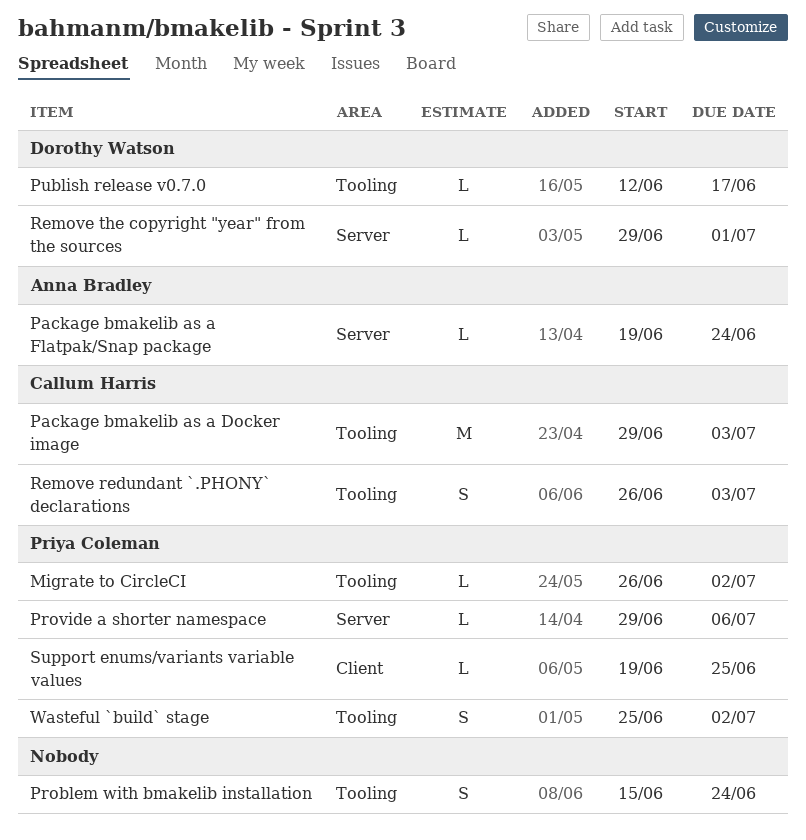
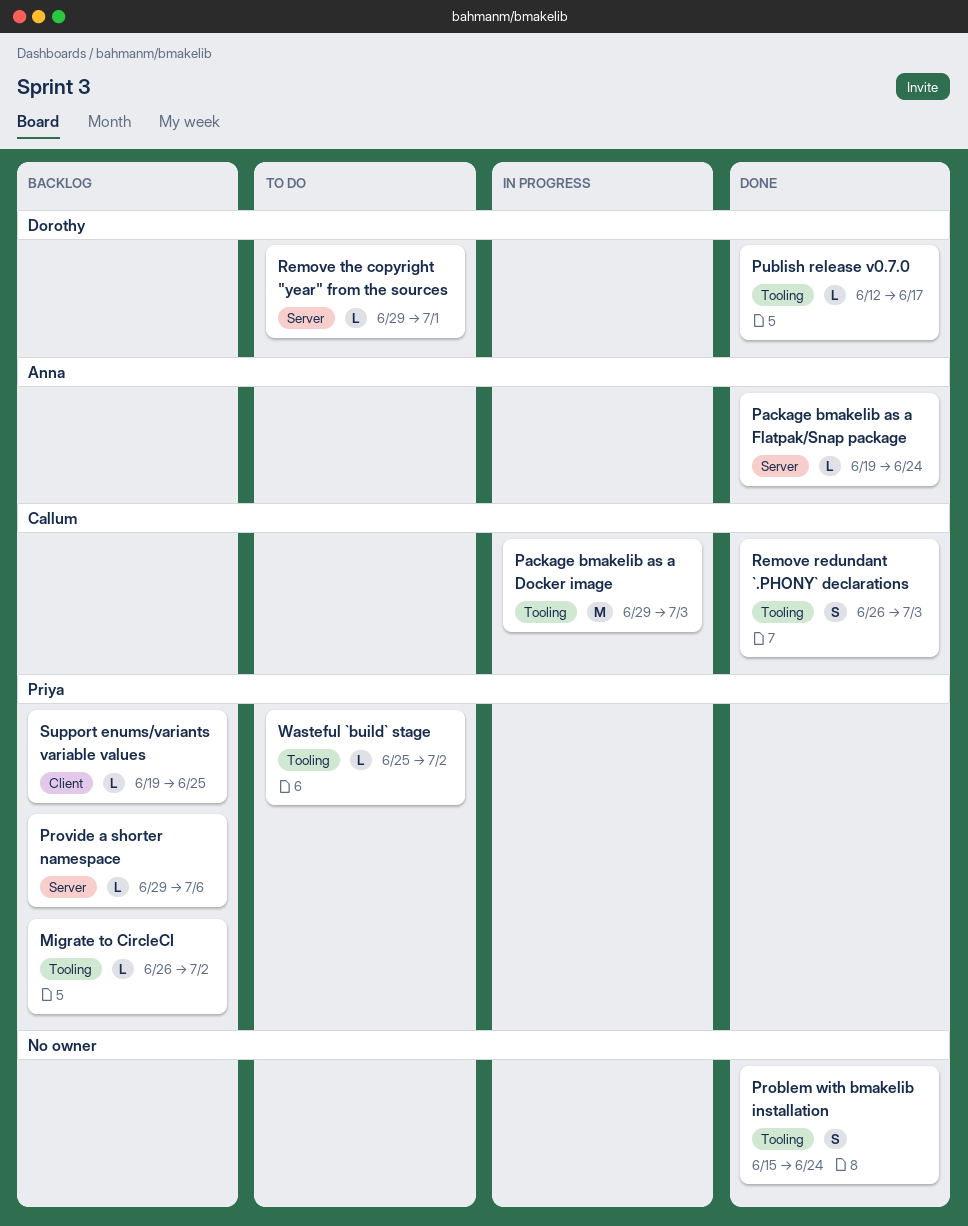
Wasteful `build` stage, estimate: S -> L

